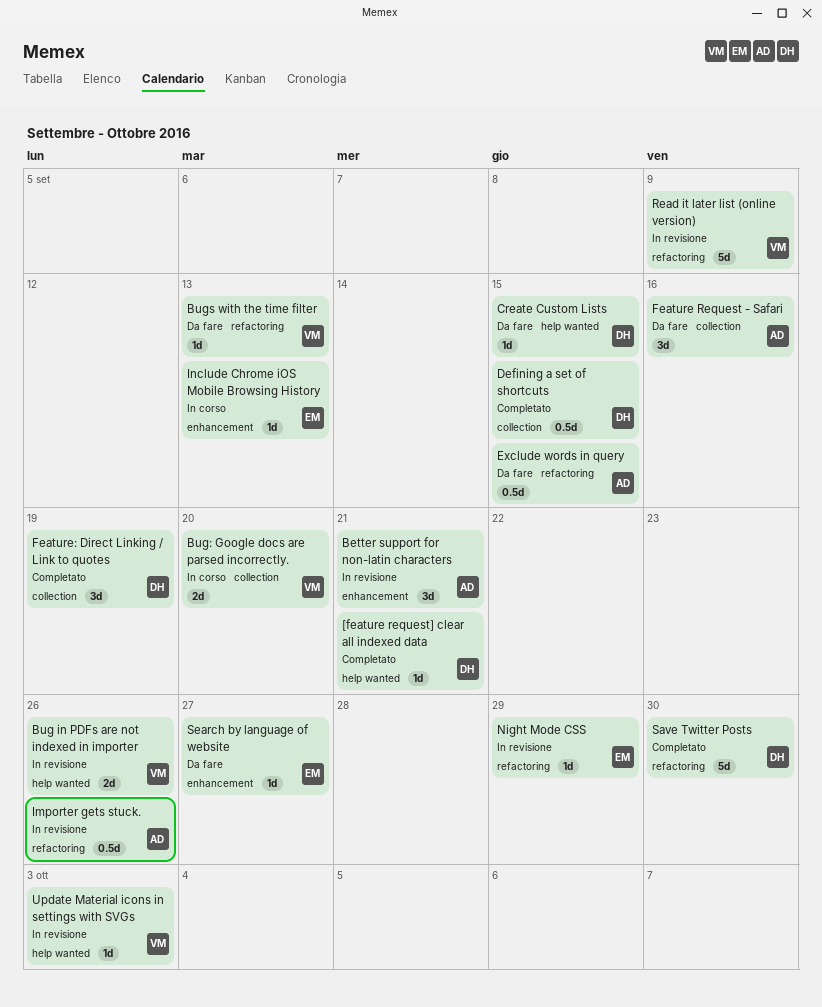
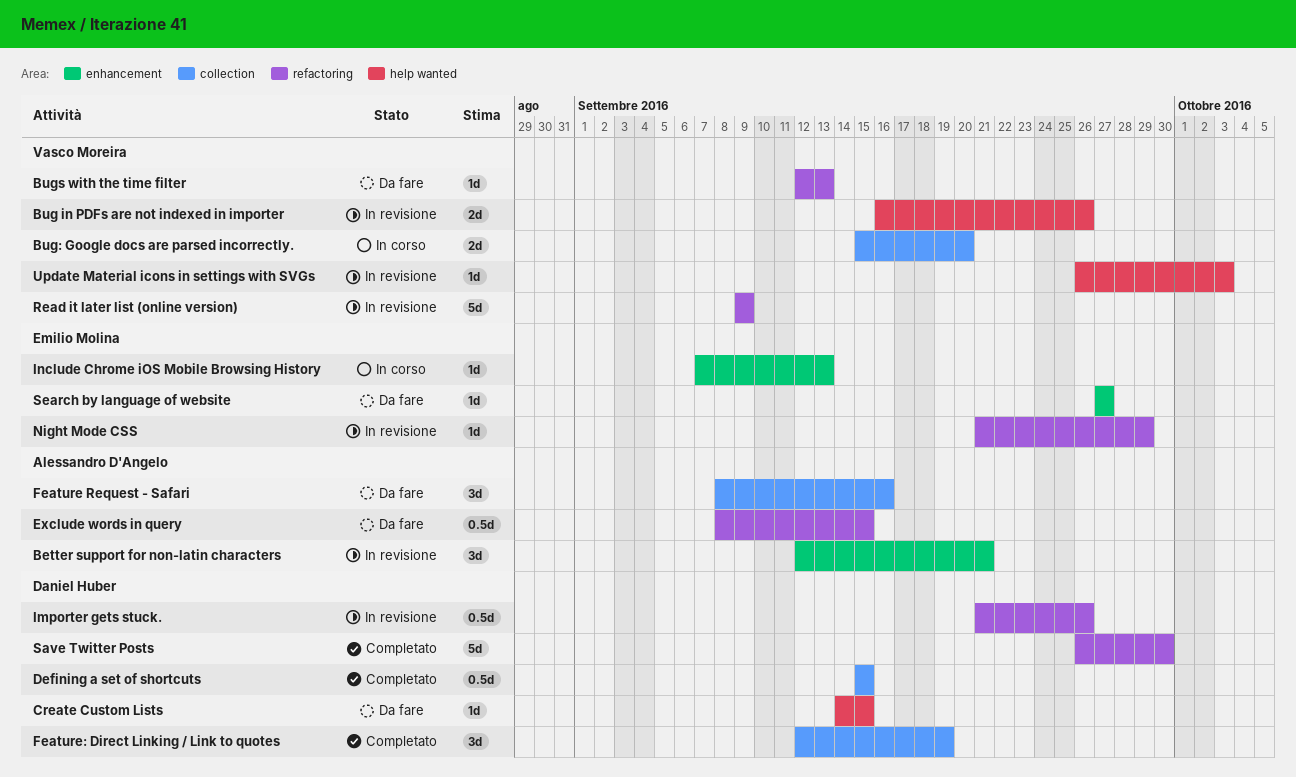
[feature request] clear all indexed data: present -> none
Importer gets stuck., owner: Alessandro D'Angelo -> Daniel Huber

